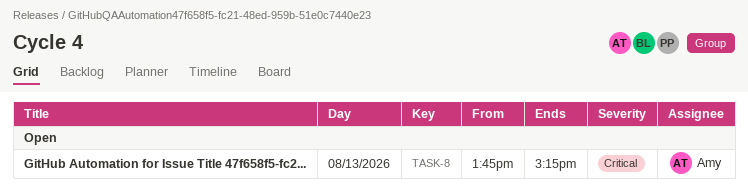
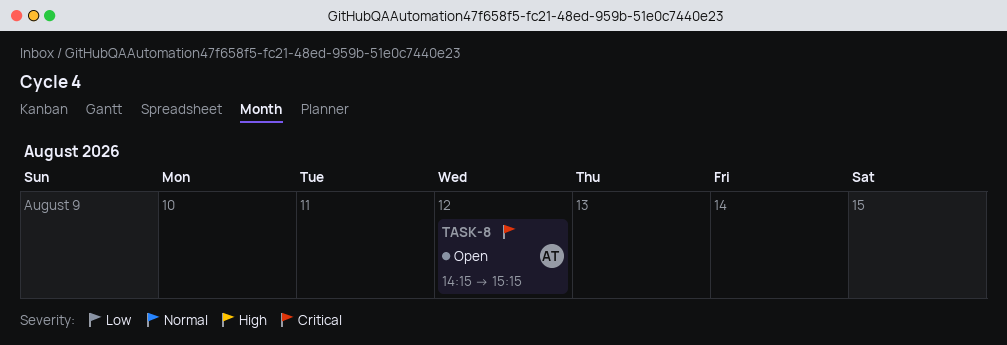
TASK-8, day: Aug 13 -> Aug 12
TASK-8, begins: 13:45 -> 14:15

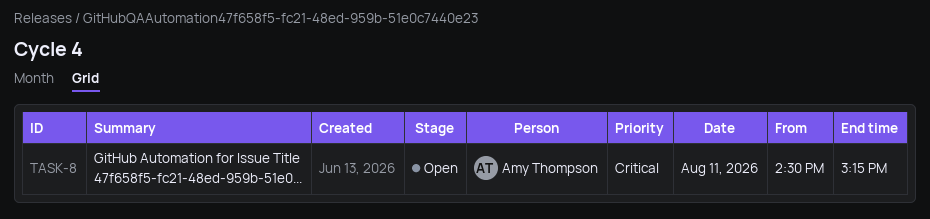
TASK-8, day: Aug 12 -> Aug 11
TASK-8, begins: 14:15 -> 14:30

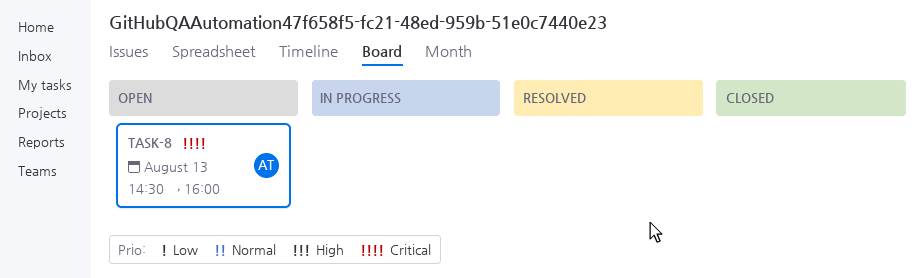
TASK-8, day: Aug 11 -> Aug 13
TASK-8, ends: 15:15 -> 16:00

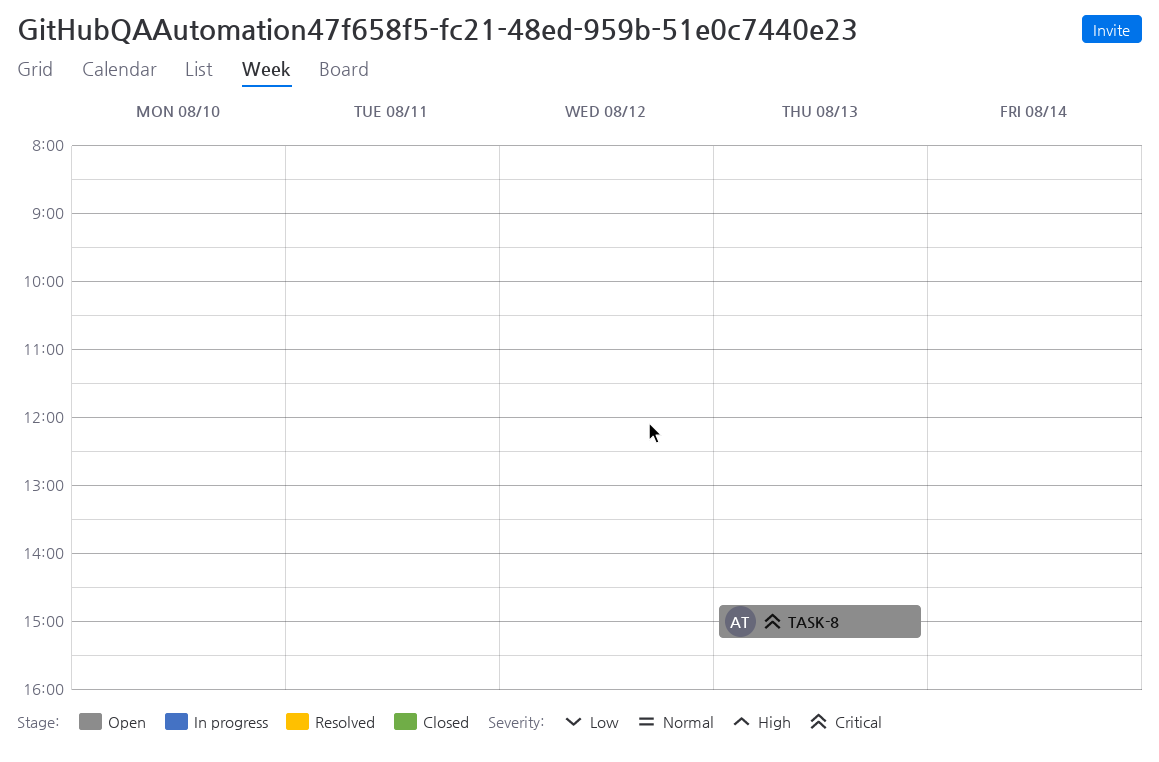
TASK-8, begins: 14:30 -> 14:45
TASK-8, ends: 16:00 -> 15:15

